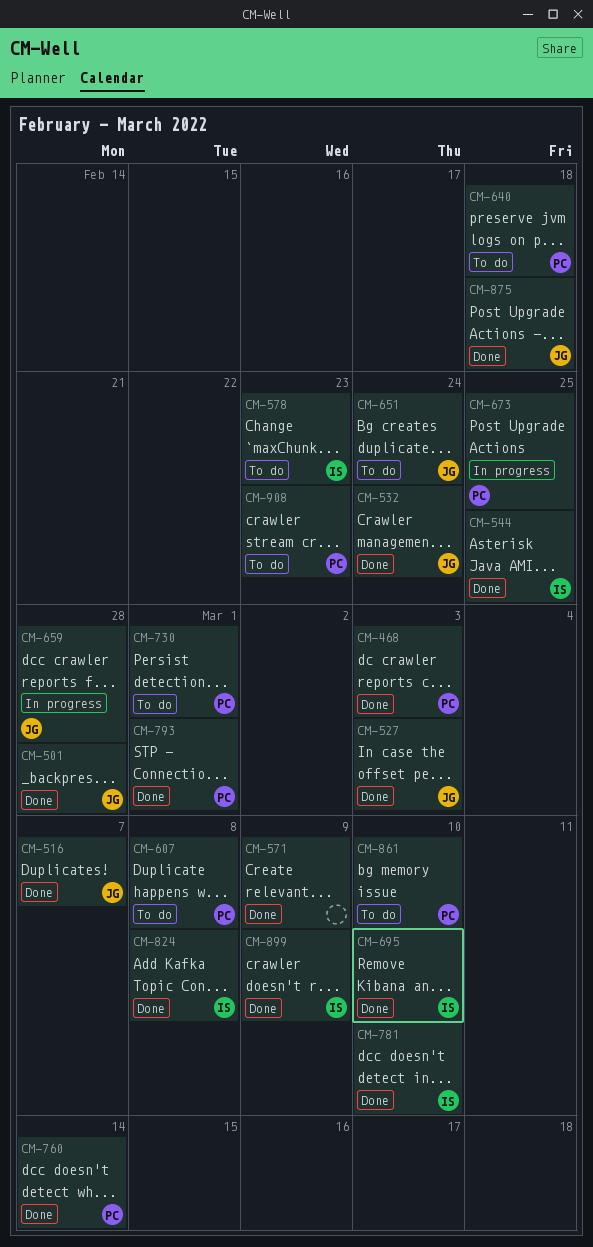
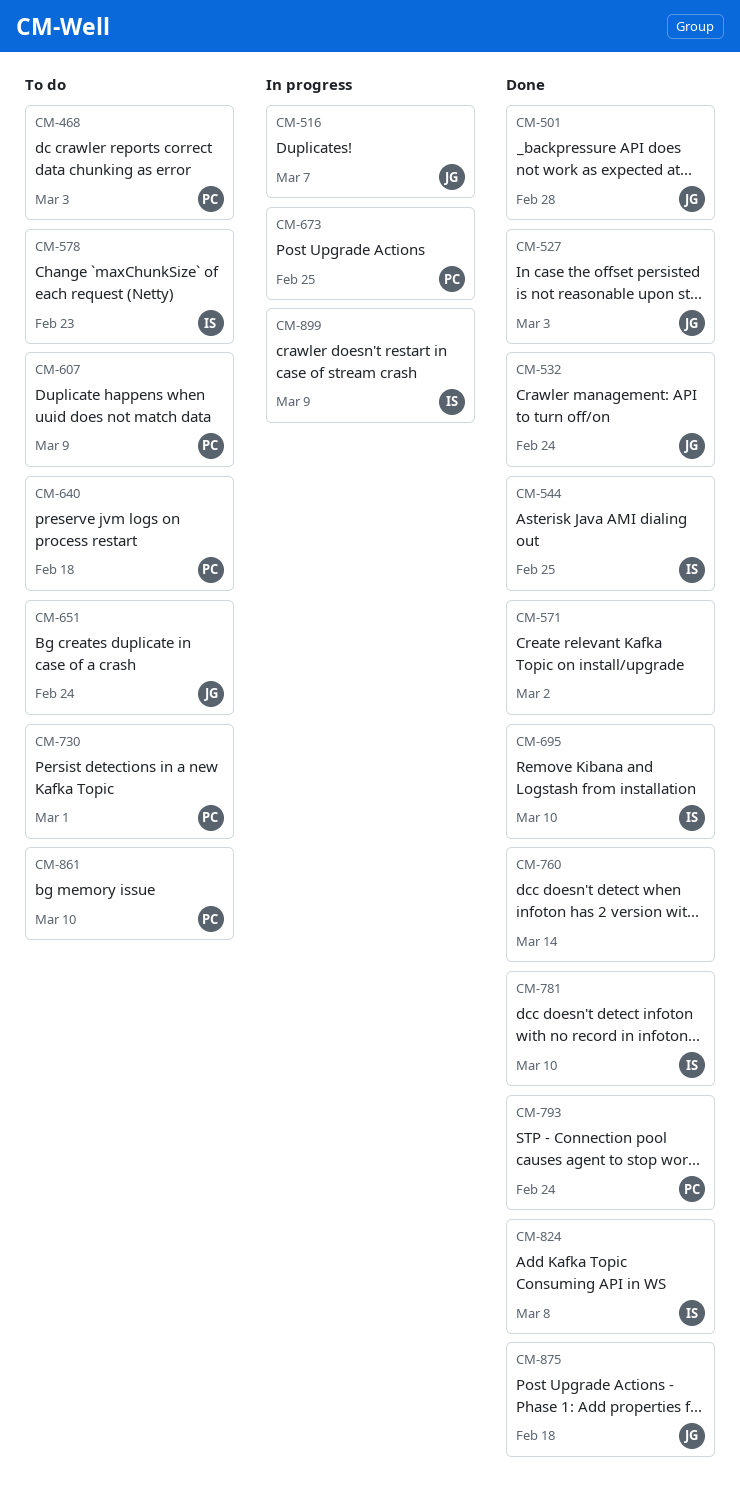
CM-468, status: Done -> To do
CM-516, status: Done -> In progress
CM-571, due: Mar 9 -> Mar 2
CM-607, due: Mar 8 -> Mar 9
CM-659: present -> none
CM-760, owner: PC -> none
CM-793, due: Mar 1 -> Feb 24
CM-899, status: Done -> In progress
CM-908: present -> none

